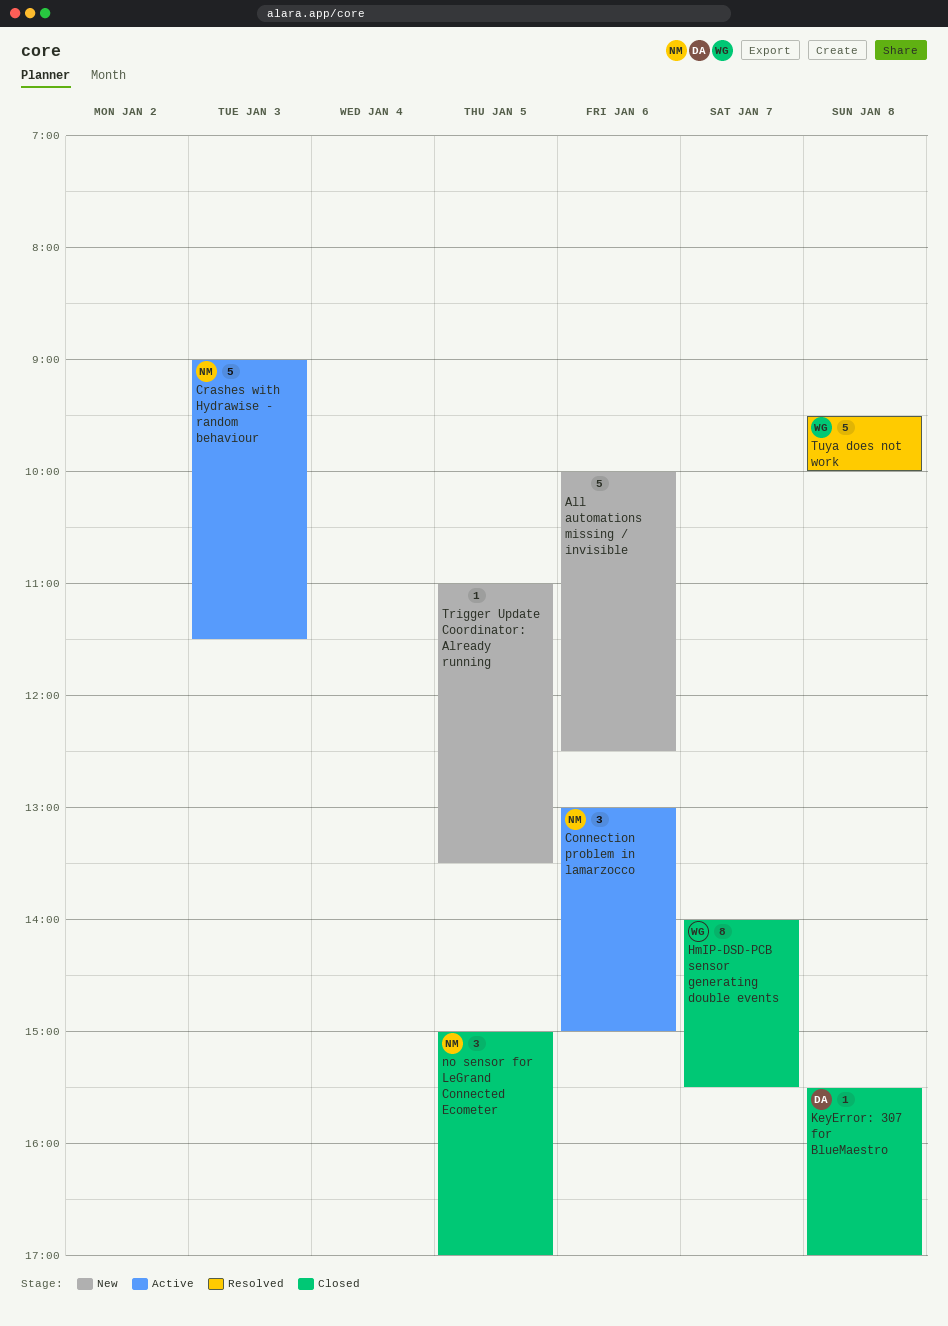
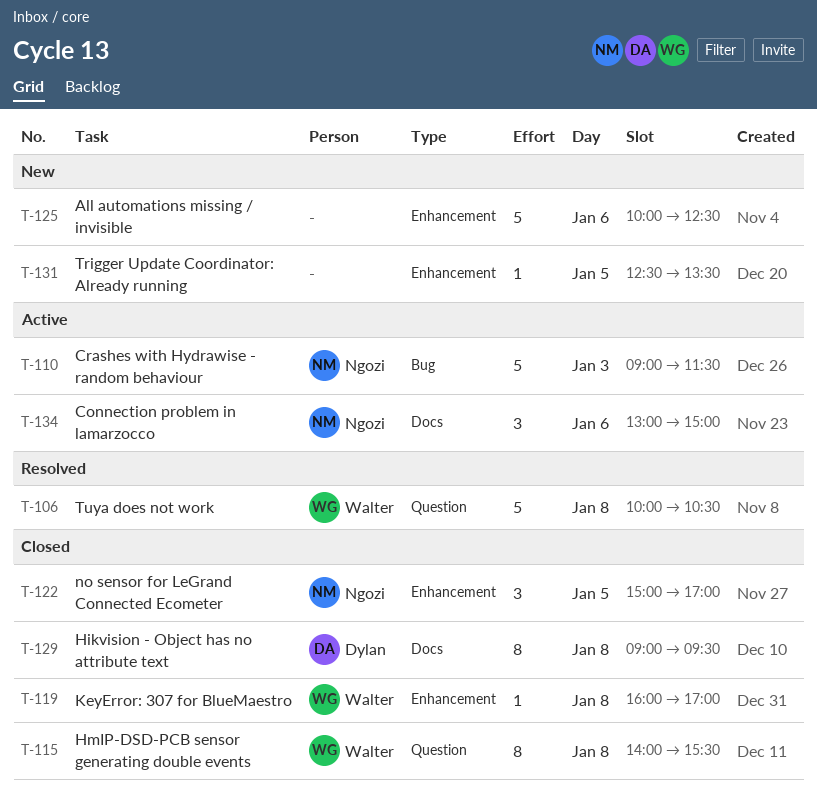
Hikvision - Object has no attribute text: none -> present
HmIP-DSD-PCB sensor generating double events, day: Jan 7 -> Jan 8
KeyError: 307 for BlueMaestro, owner: Dylan -> Walter
KeyError: 307 for BlueMaestro, begins: 15:30 -> 16:00
Trigger Update Coordinator: Already running, begins: 11:00 -> 12:30
Tuya does not work, begins: 09:30 -> 10:00
Tuya does not work, ends: 10:00 -> 10:30

